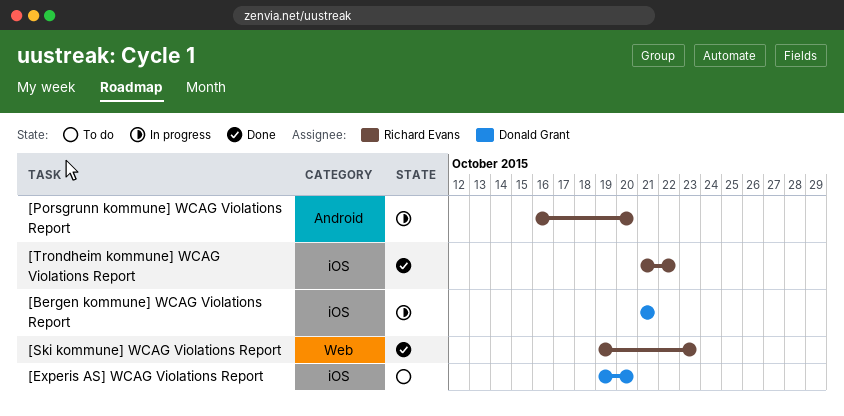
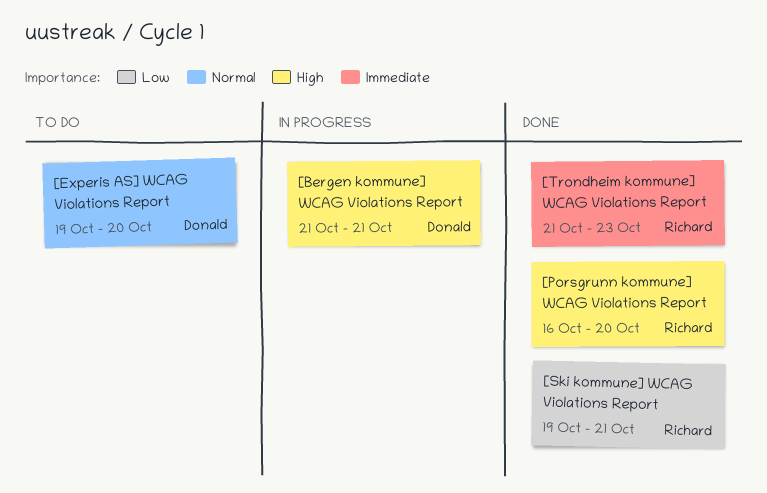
[Porsgrunn kommune] WCAG Violations Report, status: In progress -> Done
[Ski kommune] WCAG Violations Report, due: Oct 23 -> Oct 21
[Trondheim kommune] WCAG Violations Report, due: Oct 22 -> Oct 23

